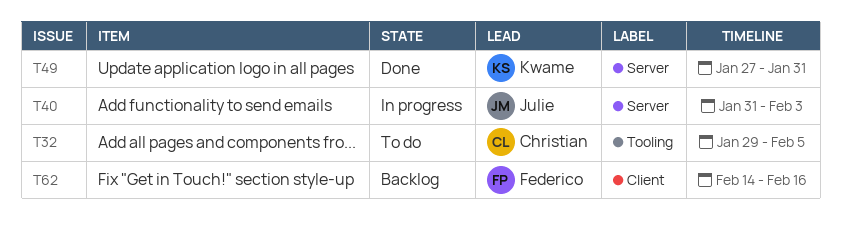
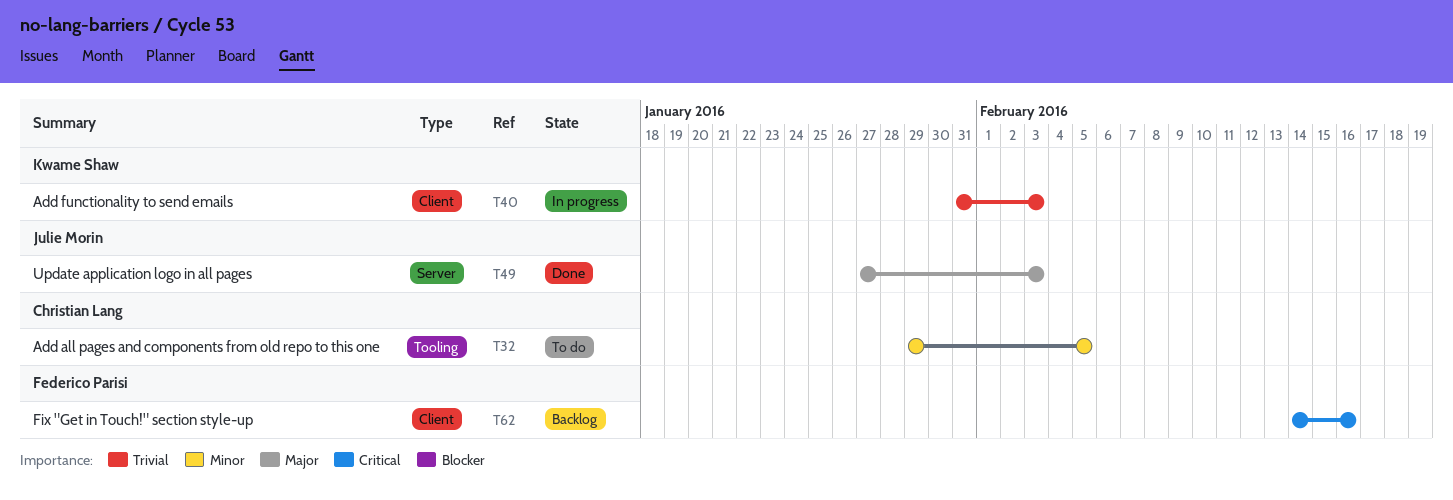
T40, owner: Julie Morin -> Kwame Shaw
T40, label: Server -> Client
T49, owner: Kwame Shaw -> Julie Morin
T49, due: Jan 31 -> Feb 3

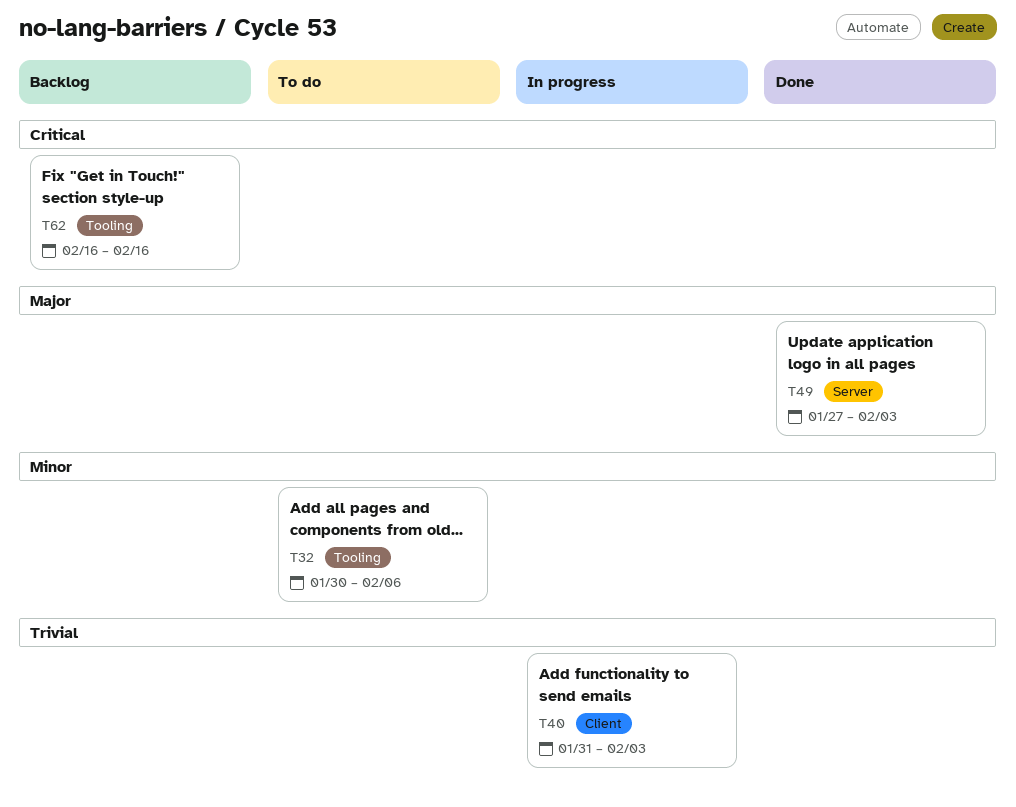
T32, start: Jan 29 -> Jan 30
T32, due: Feb 5 -> Feb 6
T62, label: Client -> Tooling
T62, start: Feb 14 -> Feb 16

